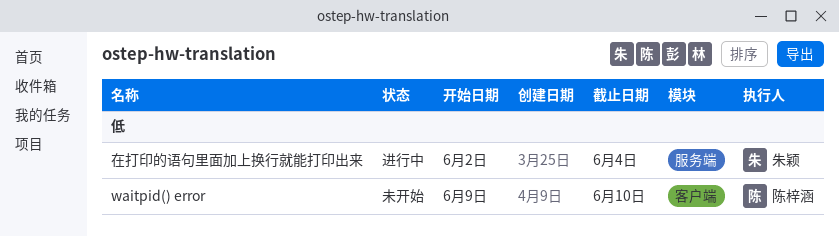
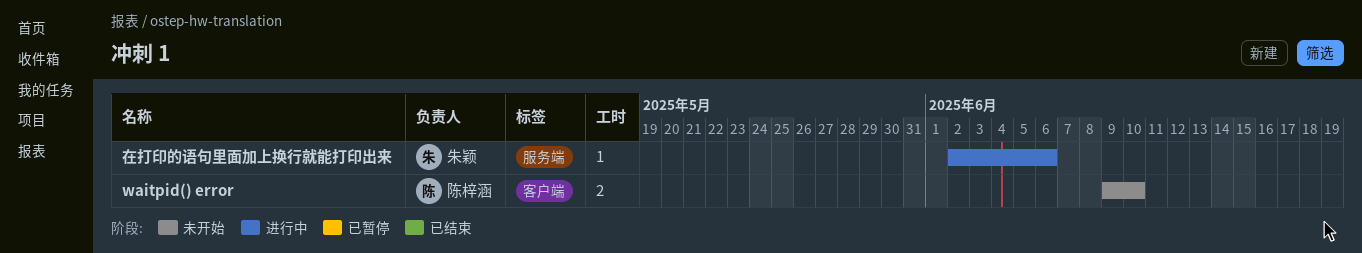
在打印的语句里面加上换行就能打印出来, due: Jun 4 -> Jun 6

